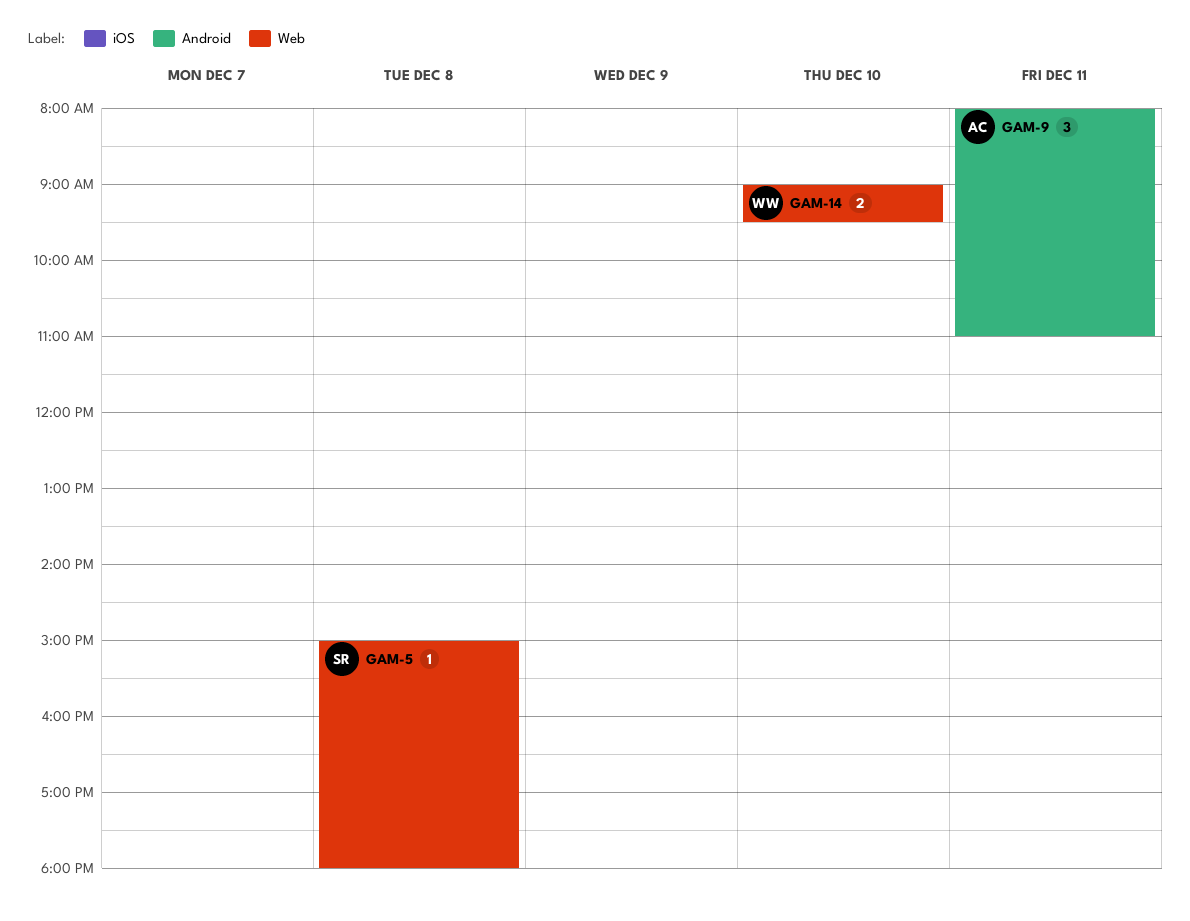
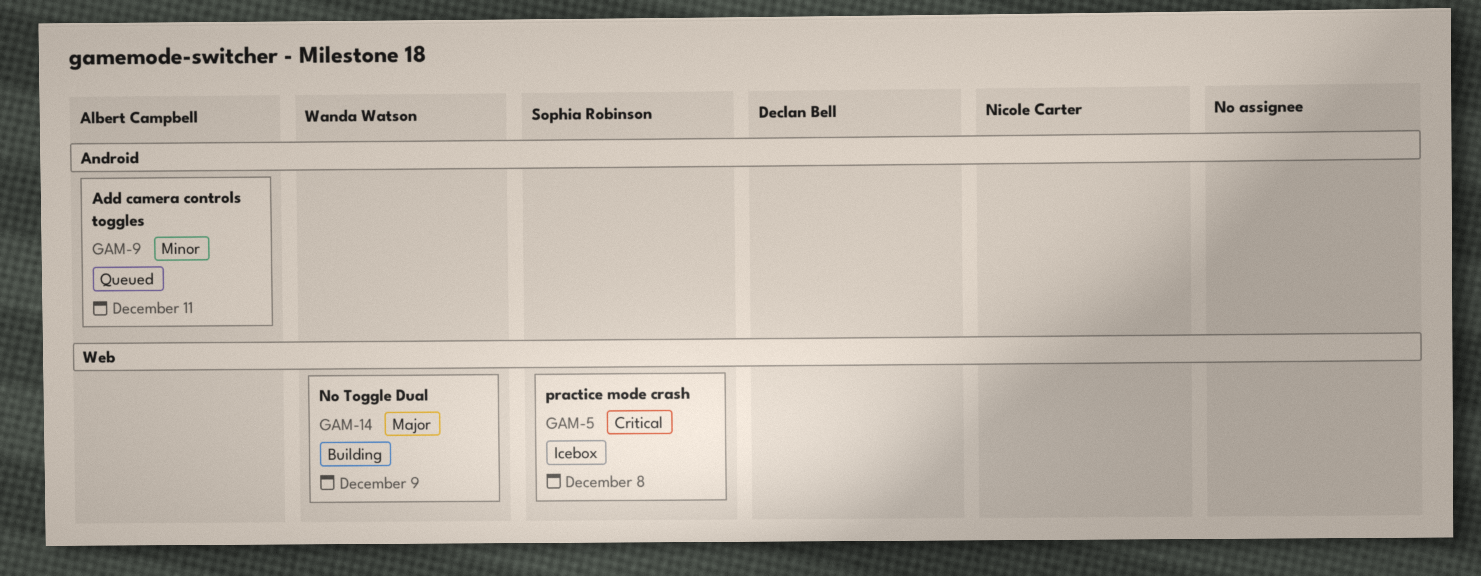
GAM-14, day: Dec 10 -> Dec 9

